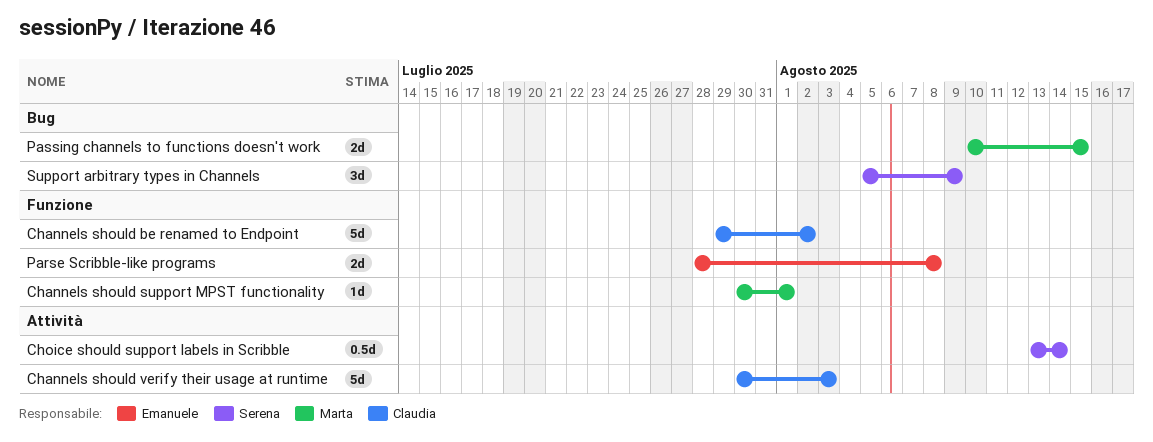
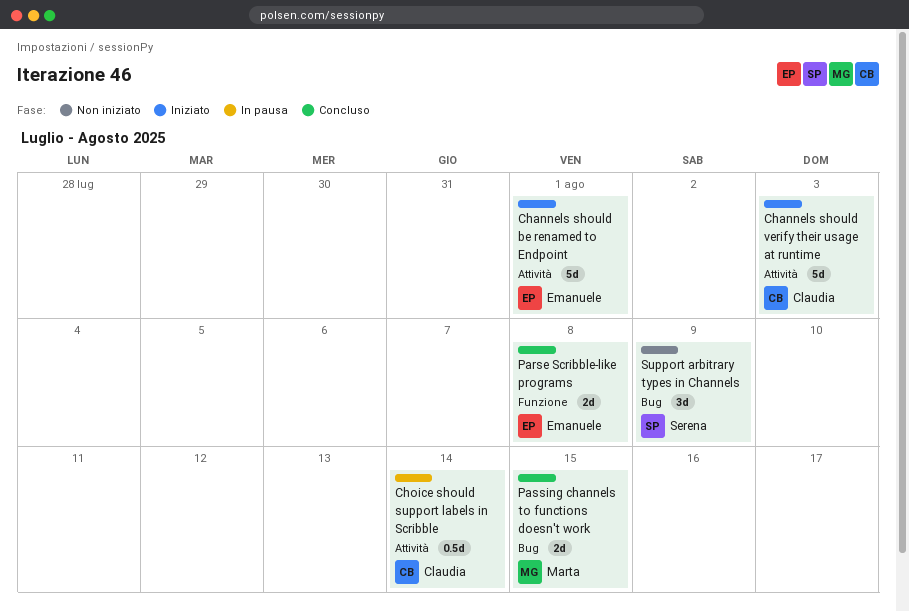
Channels should be renamed to Endpoint, owner: Claudia -> Emanuele
Channels should be renamed to Endpoint, label: Funzione -> Attività
Channels should be renamed to Endpoint, due: Aug 2 -> Aug 1
Channels should support MPST functionality: present -> none
Choice should support labels in Scribble, owner: Serena -> Claudia

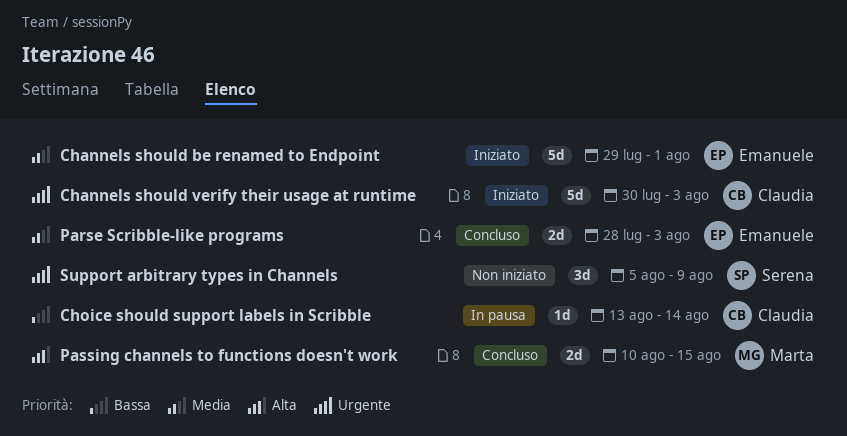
Choice should support labels in Scribble, estimate: 0.5d -> 1d
Parse Scribble-like programs, due: Aug 8 -> Aug 3

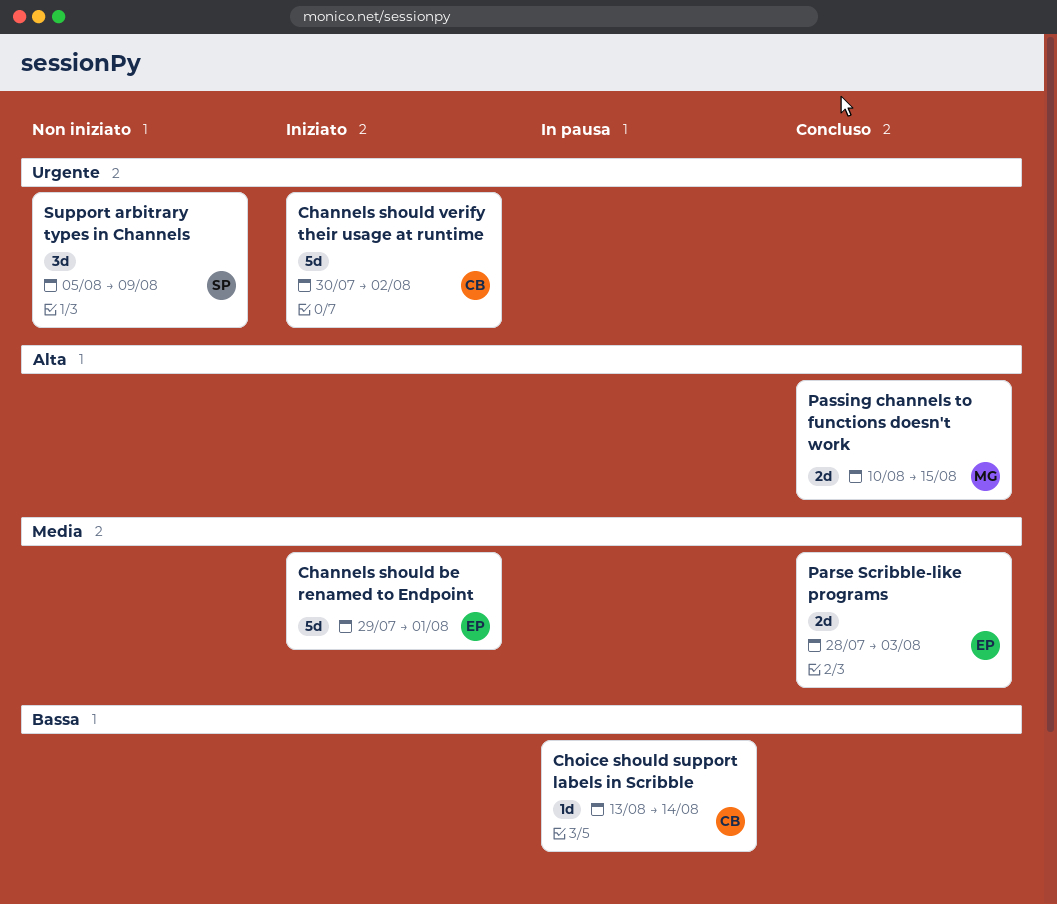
Channels should verify their usage at runtime, due: Aug 3 -> Aug 2

